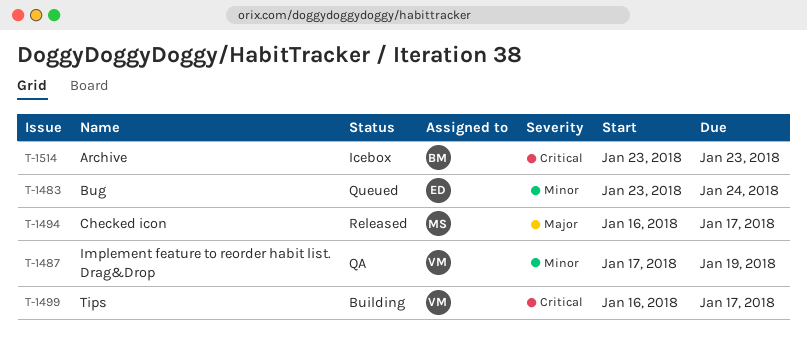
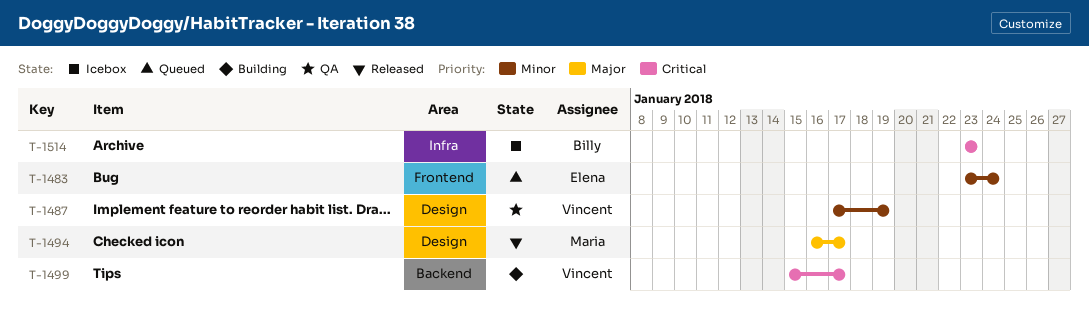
T-1499, start: Jan 16 -> Jan 15

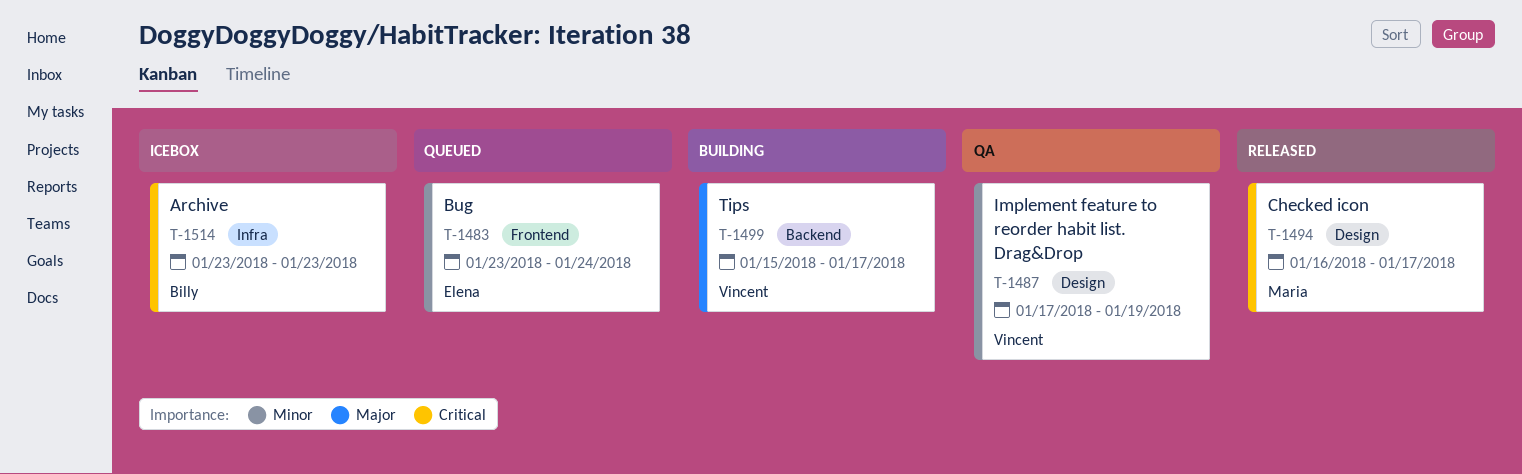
T-1494, priority: Major -> Critical
T-1499, priority: Critical -> Major

